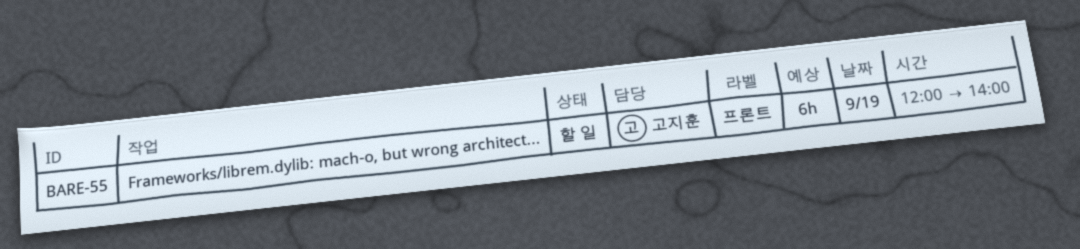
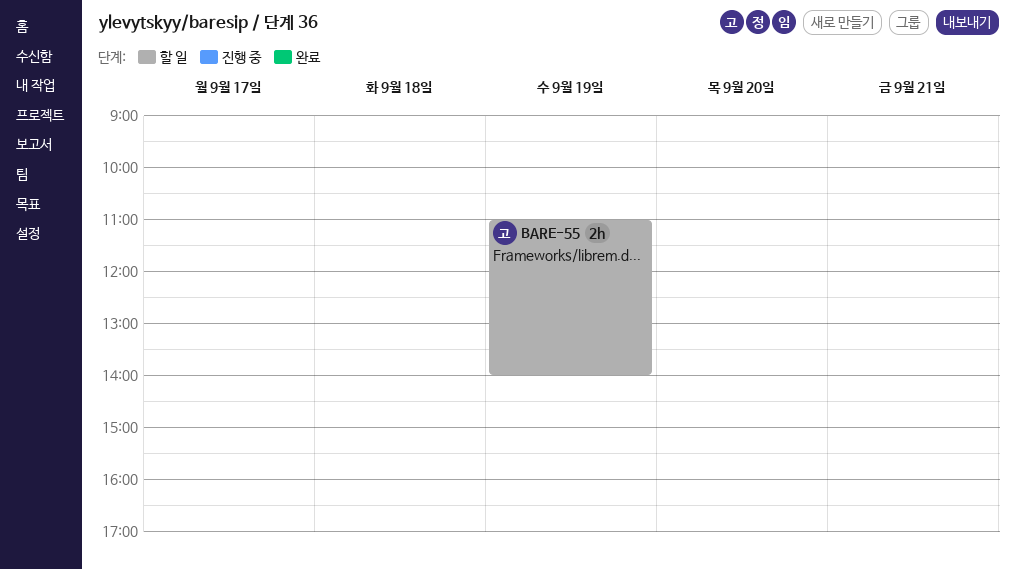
BARE-55, estimate: 6h -> 2h
BARE-55, begins: 12:00 -> 11:00

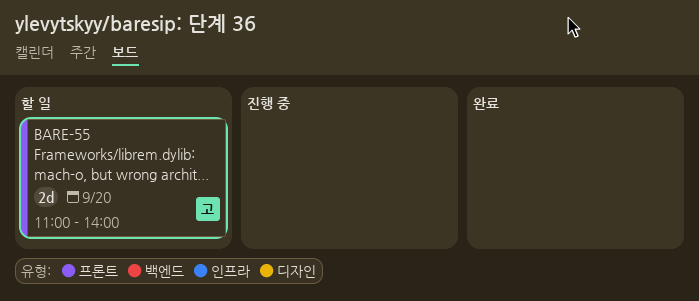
BARE-55, estimate: 2h -> 2d
BARE-55, day: Sep 19 -> Sep 20

